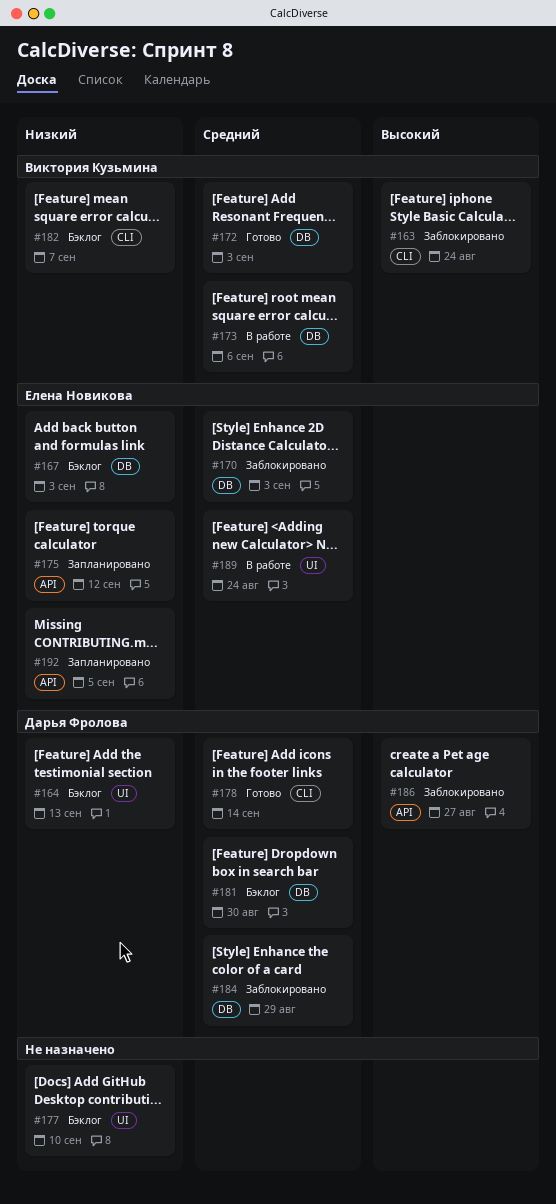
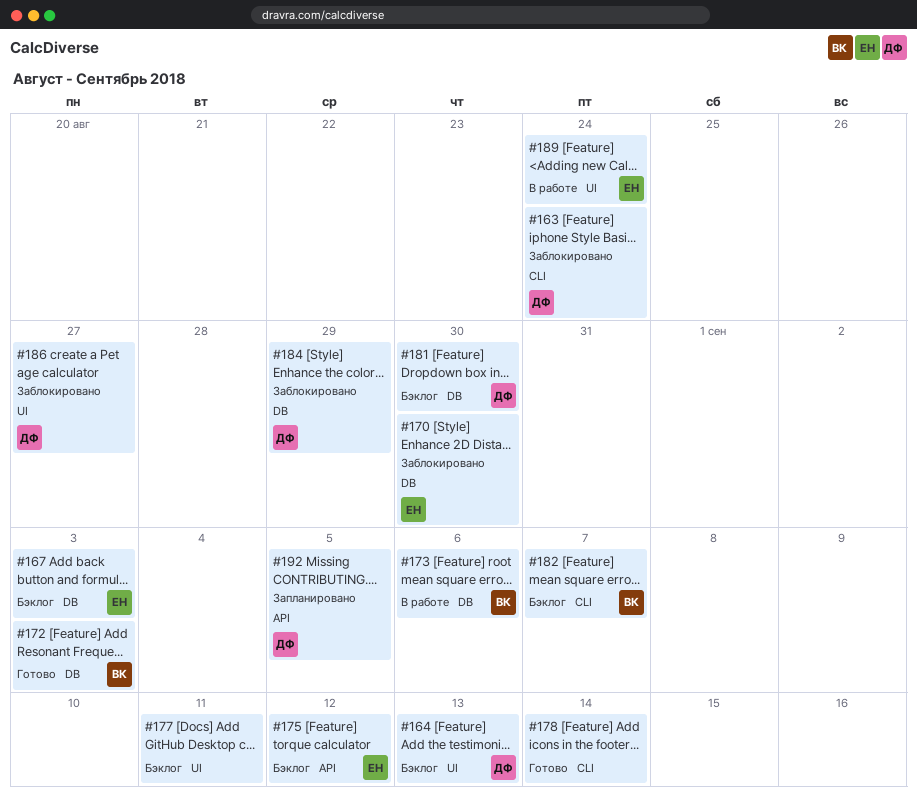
#163, owner: Виктория Кузьмина -> Дарья Фролова
#170, due: Sep 3 -> Aug 30
#175, status: Запланировано -> Бэклог
#177, due: Sep 10 -> Sep 11
#178, owner: Дарья Фролова -> none
#186, label: API -> UI
#192, owner: Елена Новикова -> Дарья Фролова

